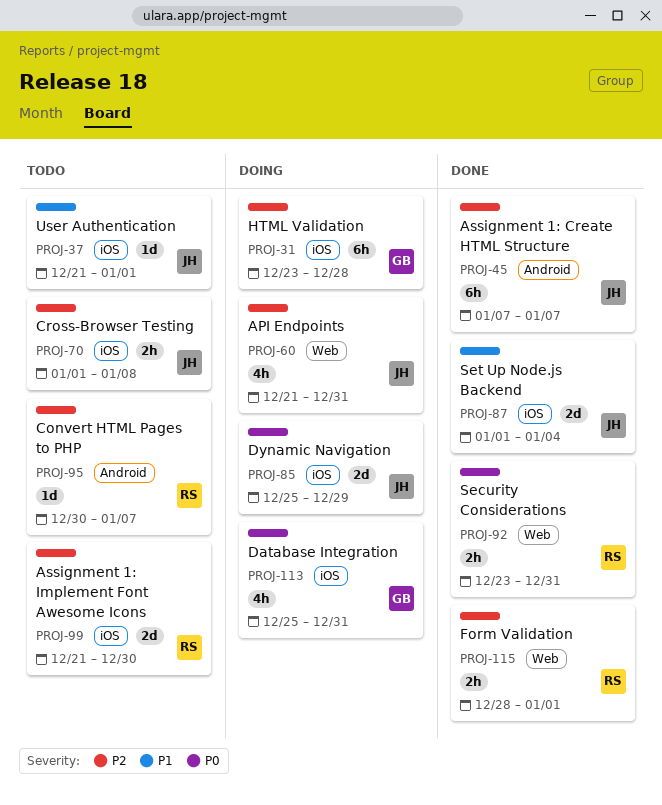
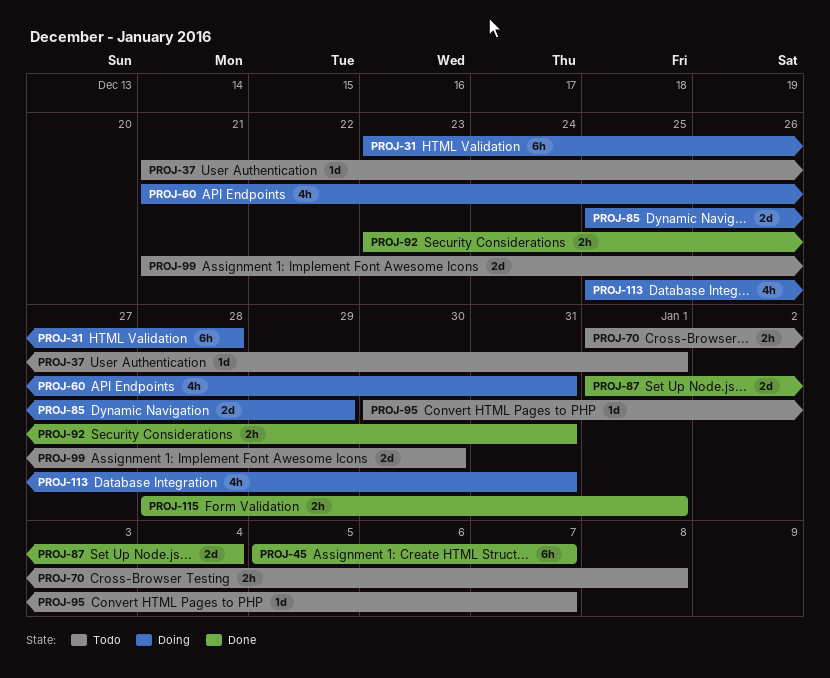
PROJ-45, start: Jan 7 -> Jan 5

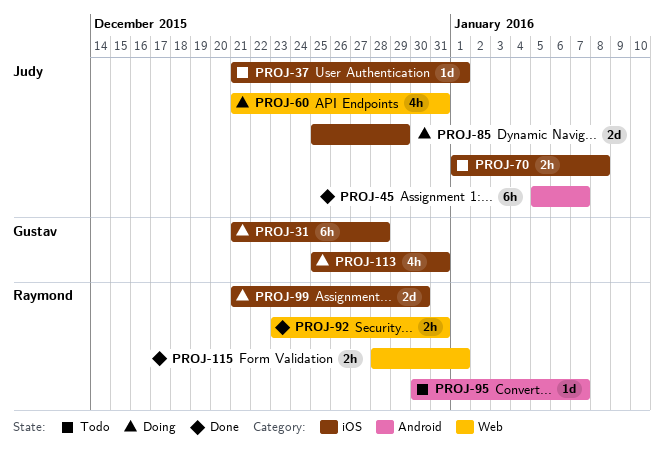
PROJ-31, start: Dec 23 -> Dec 21
PROJ-87: present -> none
PROJ-99, status: Todo -> Doing

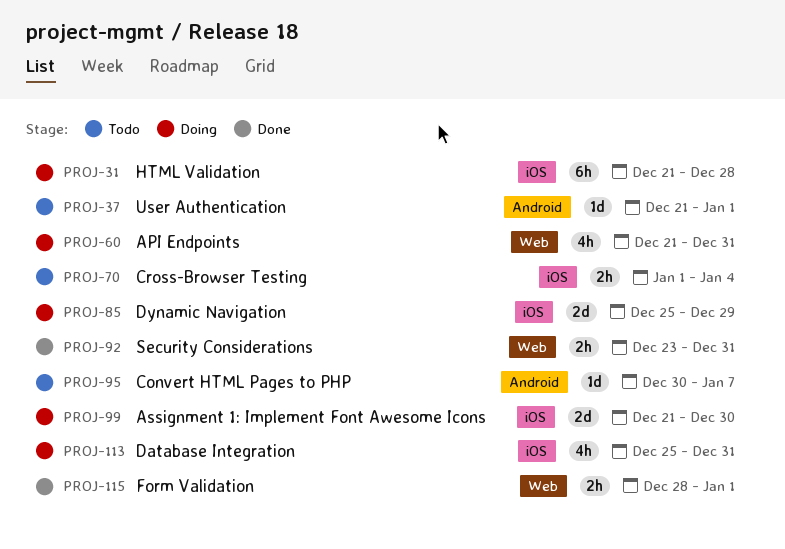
PROJ-37, label: iOS -> Android
PROJ-45: present -> none
PROJ-70, due: Jan 8 -> Jan 4

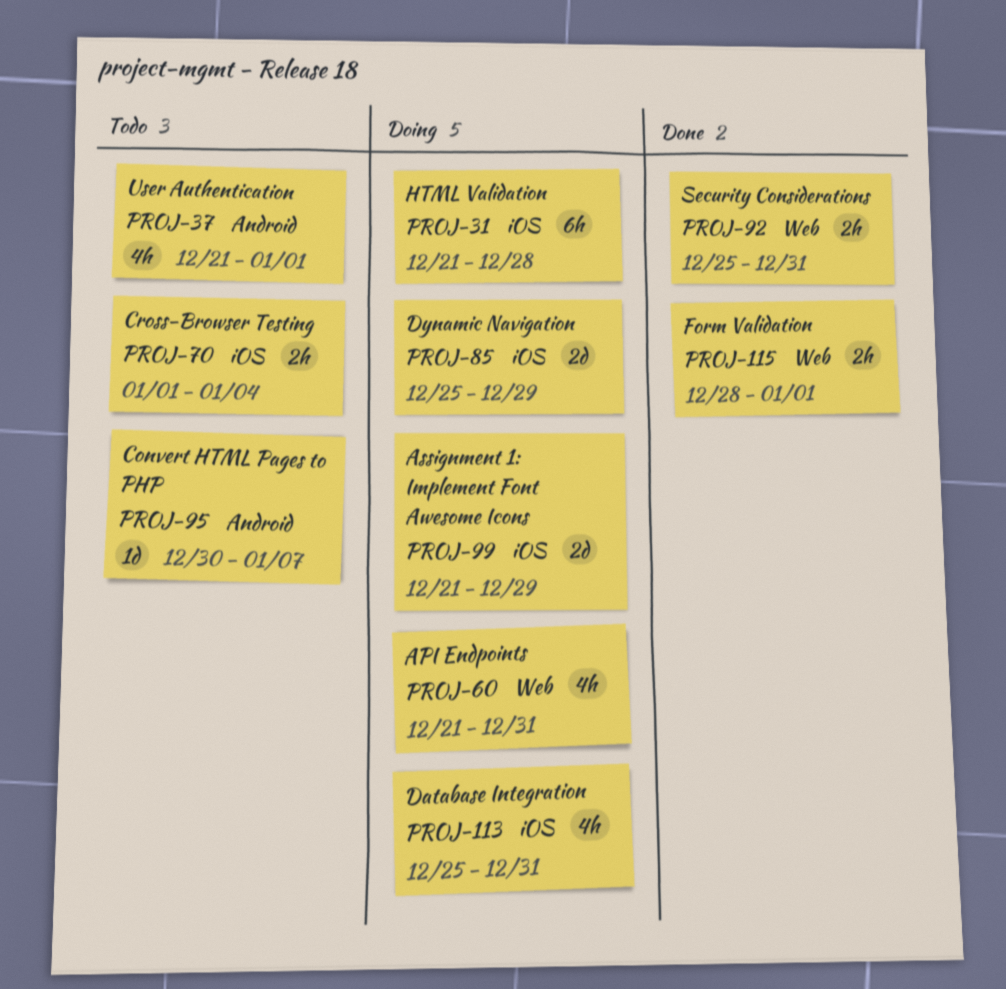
PROJ-37, estimate: 1d -> 4h
PROJ-92, start: Dec 23 -> Dec 25
PROJ-99, due: Dec 30 -> Dec 29

